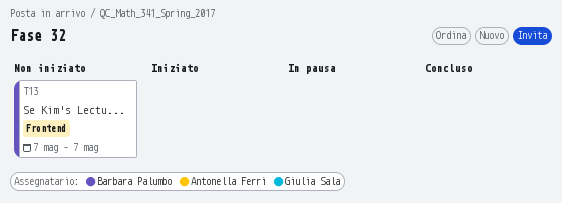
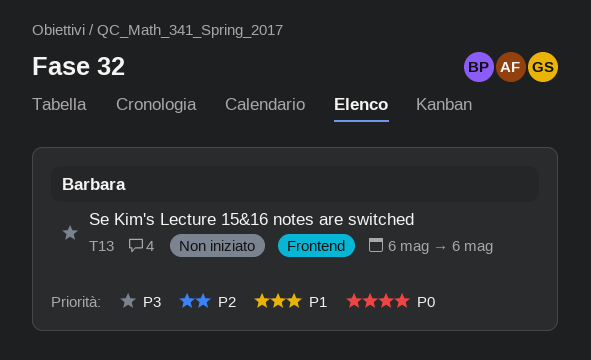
T13, start: May 7 -> May 6
T13, due: May 7 -> May 6

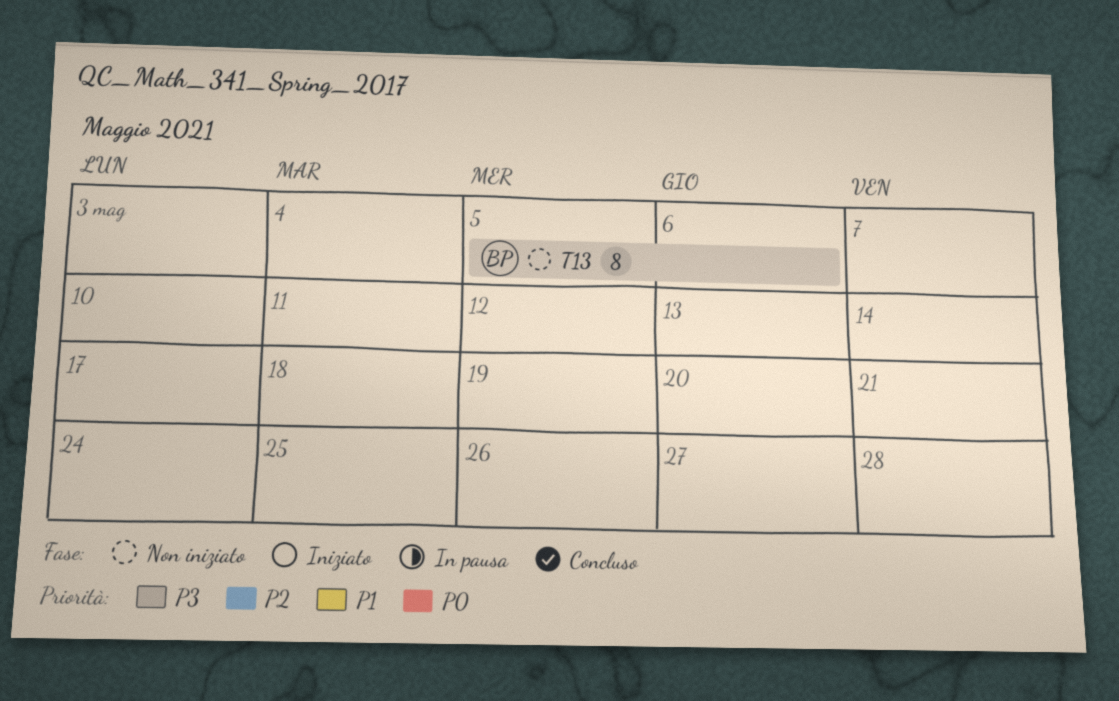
T13, start: May 6 -> May 5

